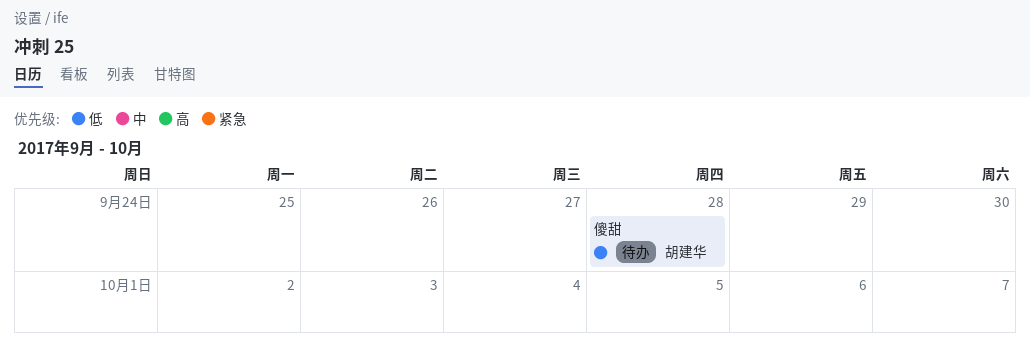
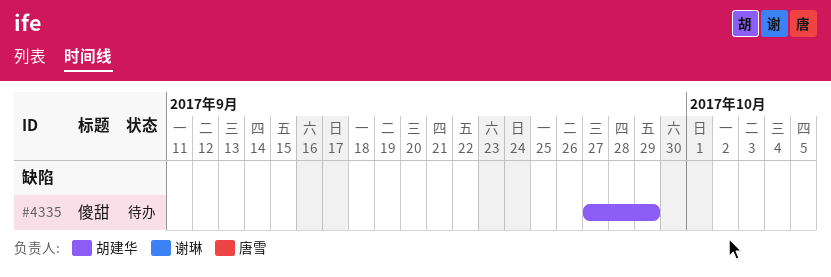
傻甜, due: Sep 28 -> Sep 29

